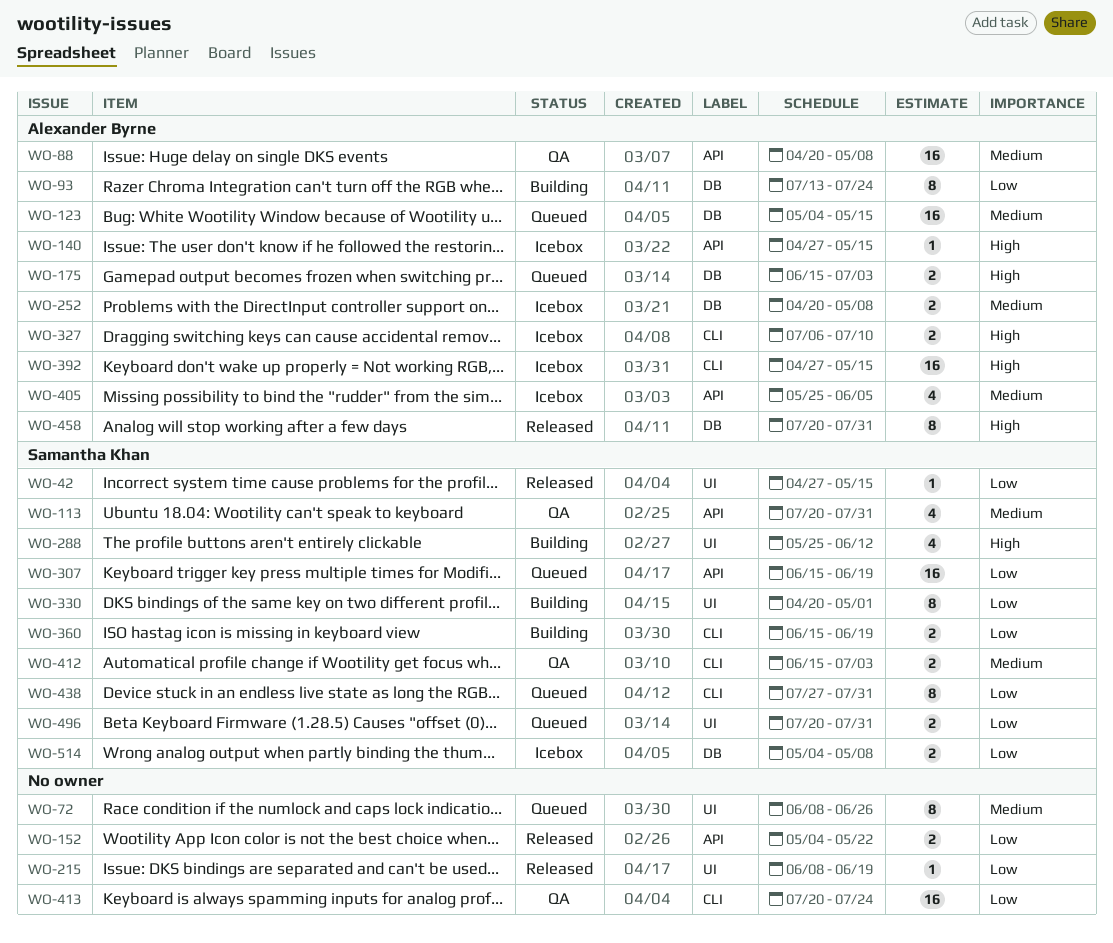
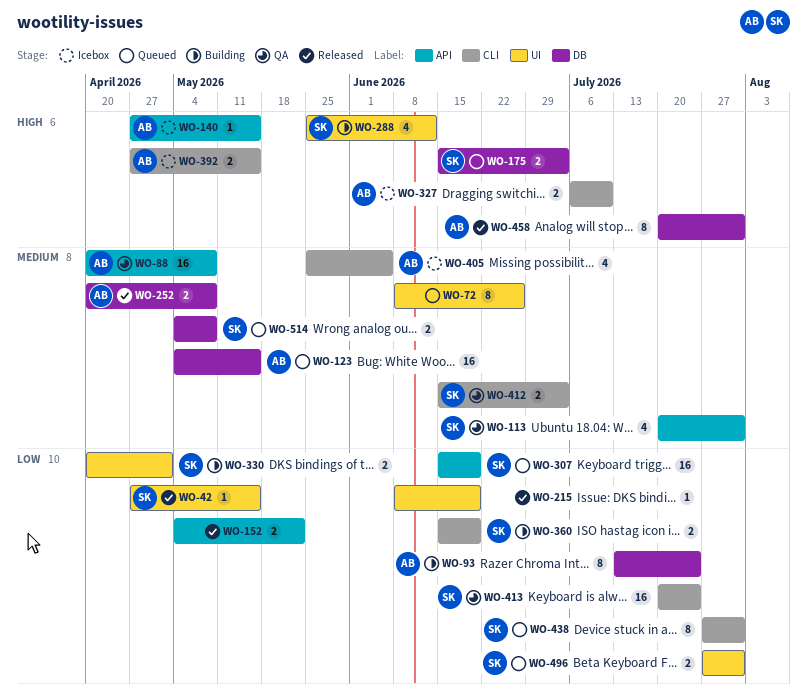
WO-175, owner: Alexander Byrne -> Samantha Khan
WO-252, status: Icebox -> Released
WO-330, estimate: 8 -> 2
WO-392, estimate: 16 -> 2
WO-405, label: API -> CLI
WO-413, owner: none -> Samantha Khan
WO-496, start: Jul 20 -> Jul 27
WO-514, status: Icebox -> Queued
WO-514, priority: Low -> Medium

